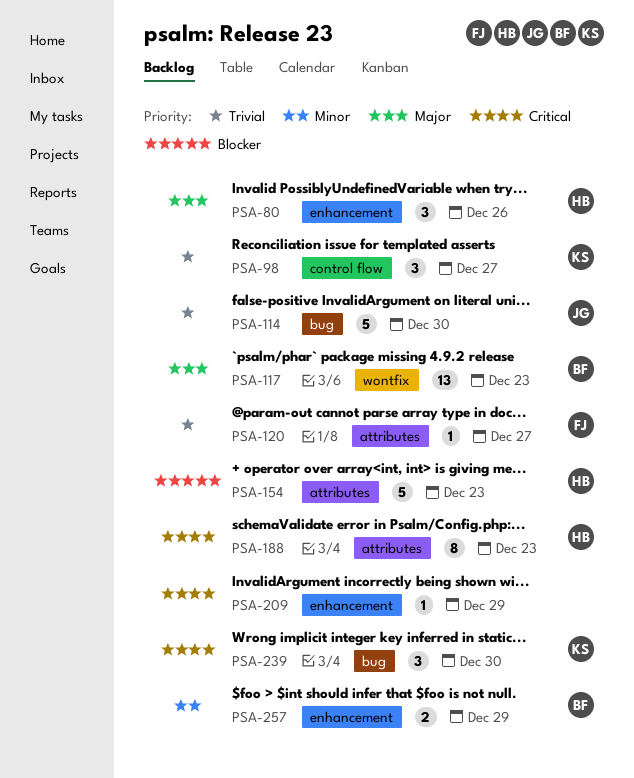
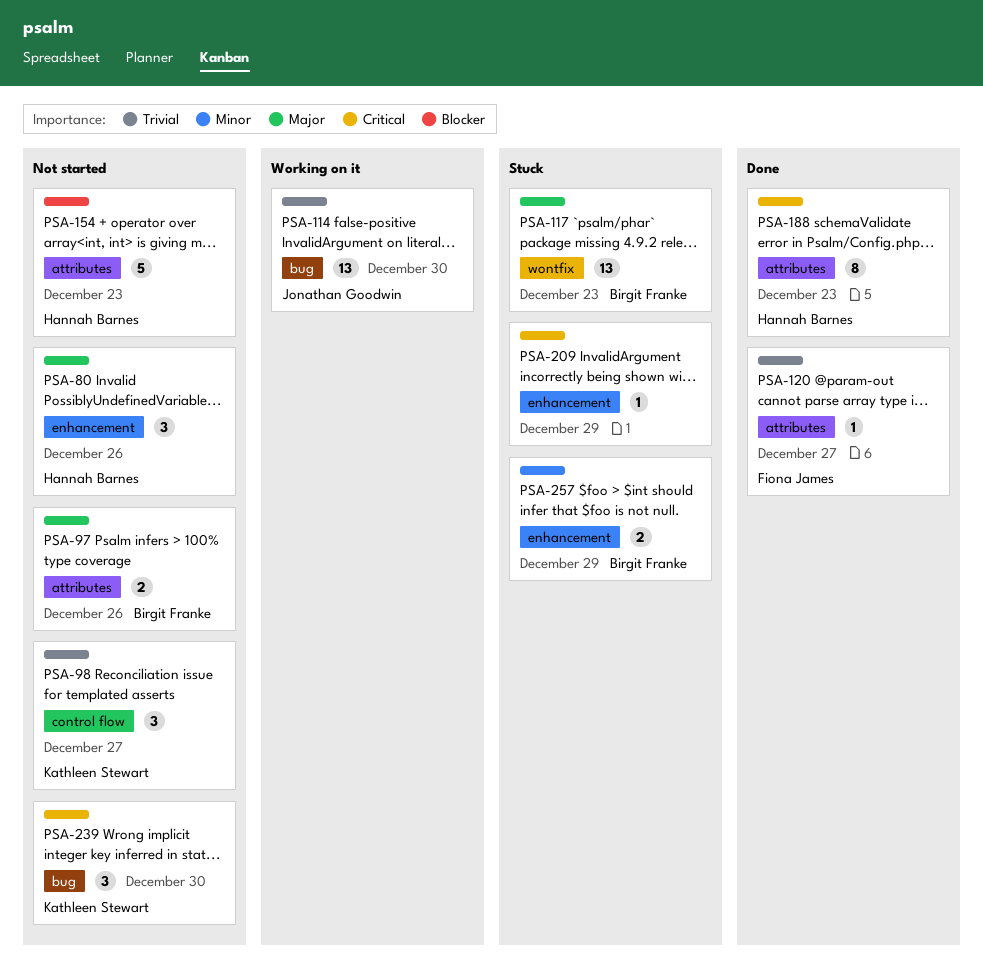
PSA-97: none -> present
PSA-114, estimate: 5 -> 13

